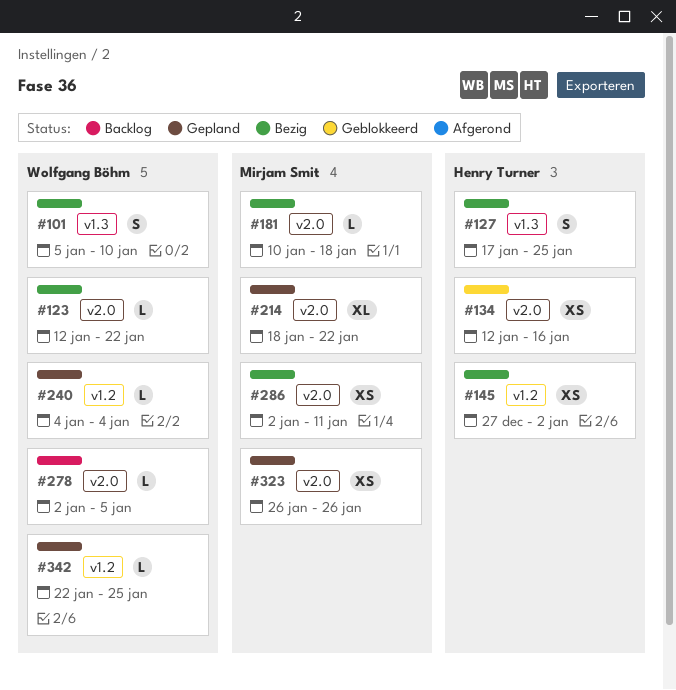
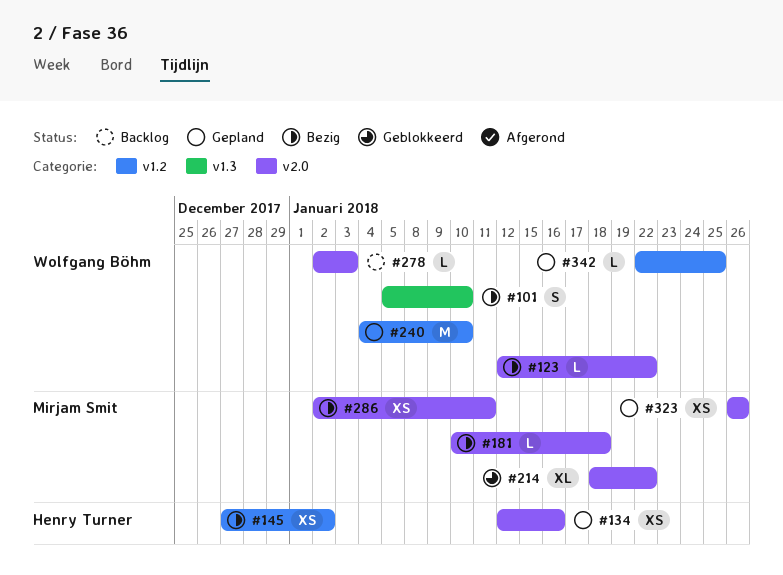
#127: present -> none
#134, status: Geblokkeerd -> Gepland
#214, status: Gepland -> Geblokkeerd
#240, estimate: L -> M
#240, due: Jan 4 -> Jan 10
#278, due: Jan 5 -> Jan 3

